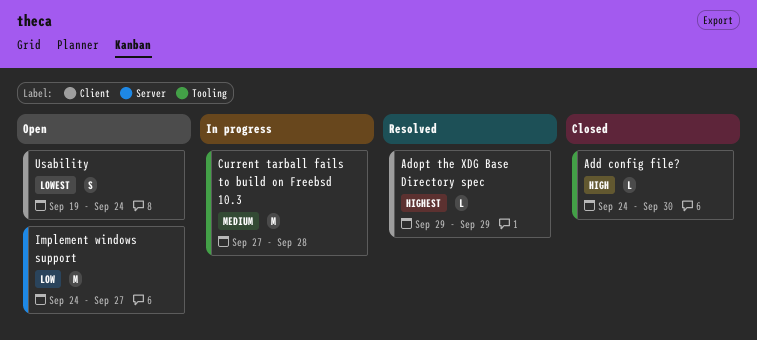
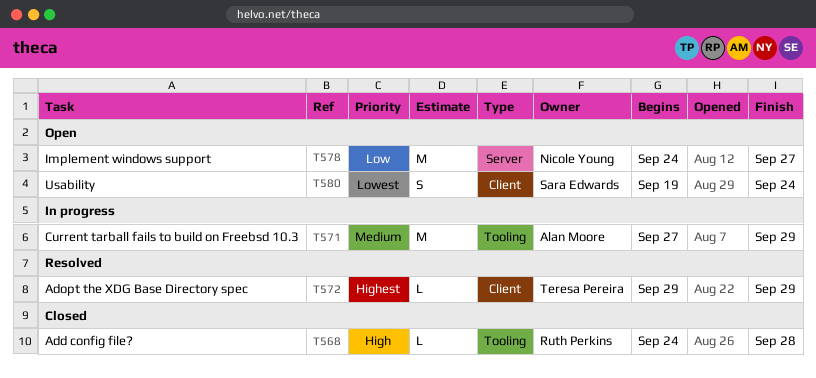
Add config file?, due: Sep 30 -> Sep 28
Current tarball fails to build on Freebsd 10.3, due: Sep 28 -> Sep 29

